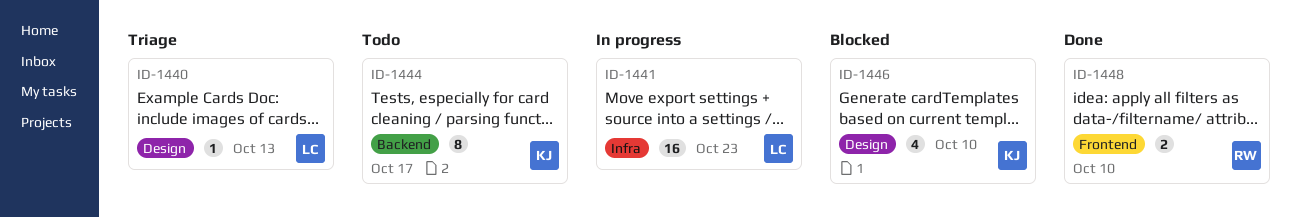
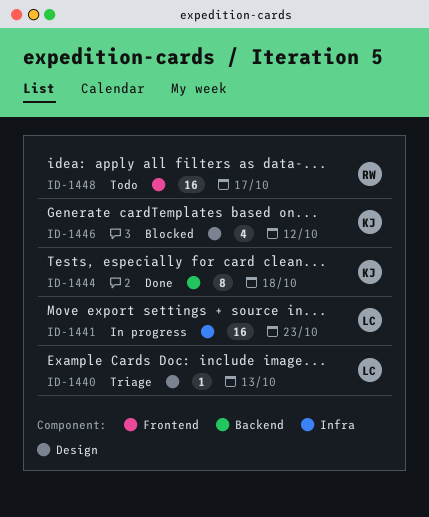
ID-1444, status: Todo -> Done
ID-1444, due: Oct 17 -> Oct 18
ID-1446, due: Oct 10 -> Oct 12
ID-1448, status: Done -> Todo
ID-1448, estimate: 2 -> 16
ID-1448, due: Oct 10 -> Oct 17

